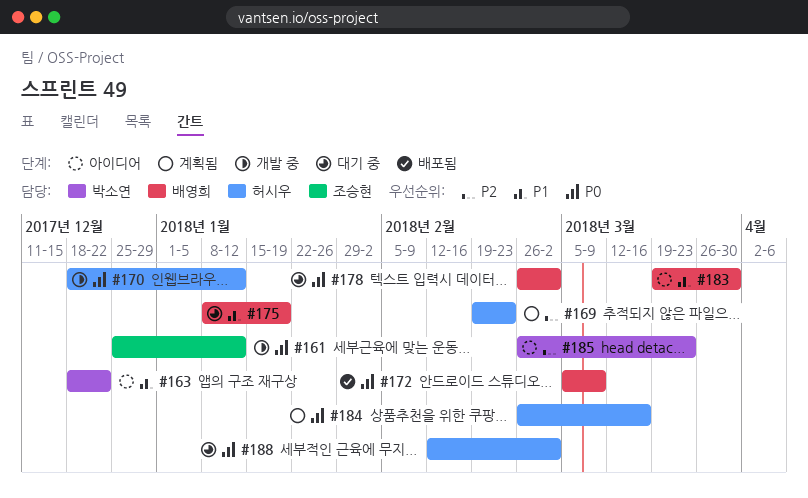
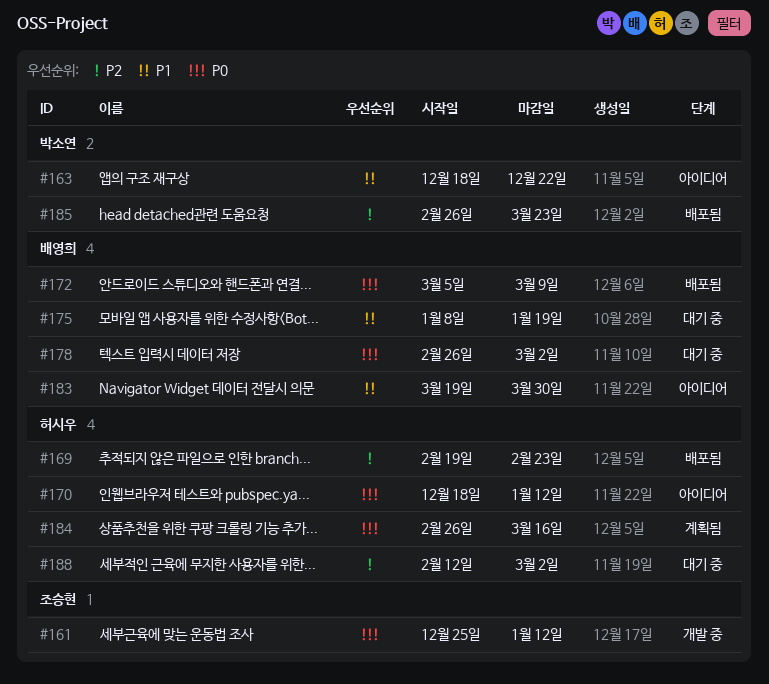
#169, status: 계획됨 -> 배포됨
#170, status: 개발 중 -> 아이디어
#185, status: 아이디어 -> 배포됨
#188, priority: P0 -> P2

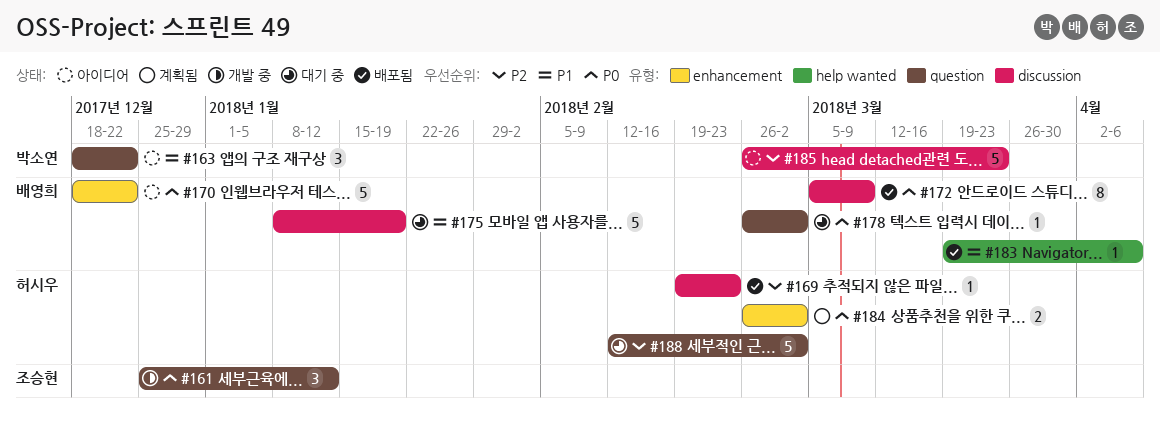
#170, owner: 허시우 -> 배영희
#170, due: Jan 12 -> Dec 22
#183, status: 아이디어 -> 배포됨
#183, due: Mar 30 -> Apr 6
#184, due: Mar 16 -> Mar 2
#185, status: 배포됨 -> 아이디어

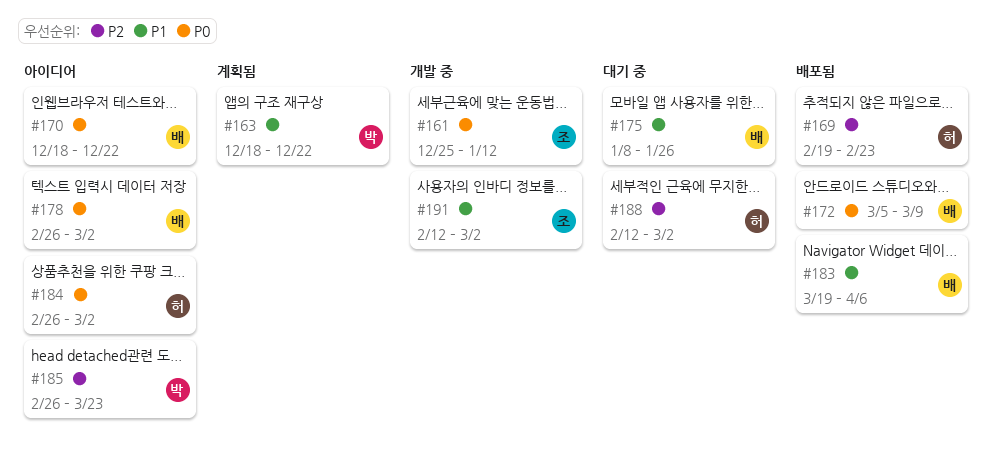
#163, status: 아이디어 -> 계획됨
#175, due: Jan 19 -> Jan 26
#178, status: 대기 중 -> 아이디어
#184, status: 계획됨 -> 아이디어
#191: none -> present

